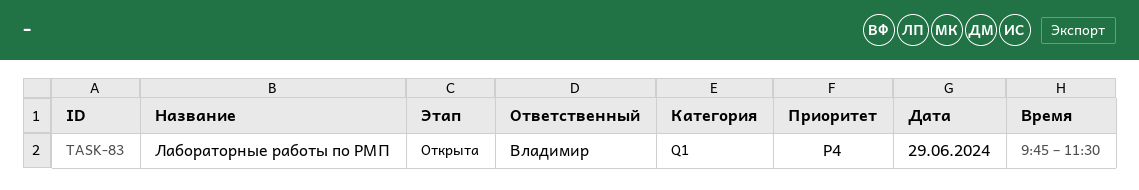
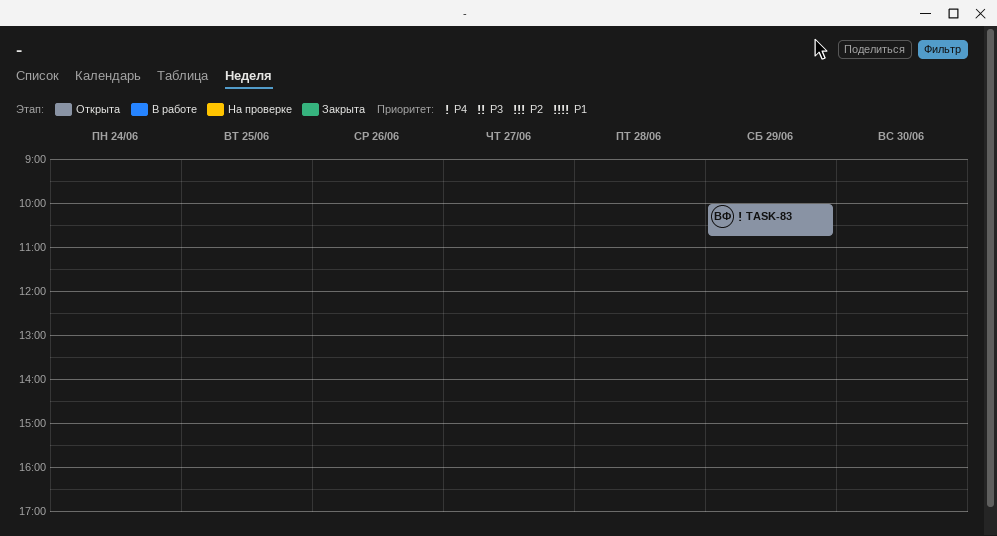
TASK-83, begins: 09:45 -> 10:00
TASK-83, ends: 11:30 -> 10:45

